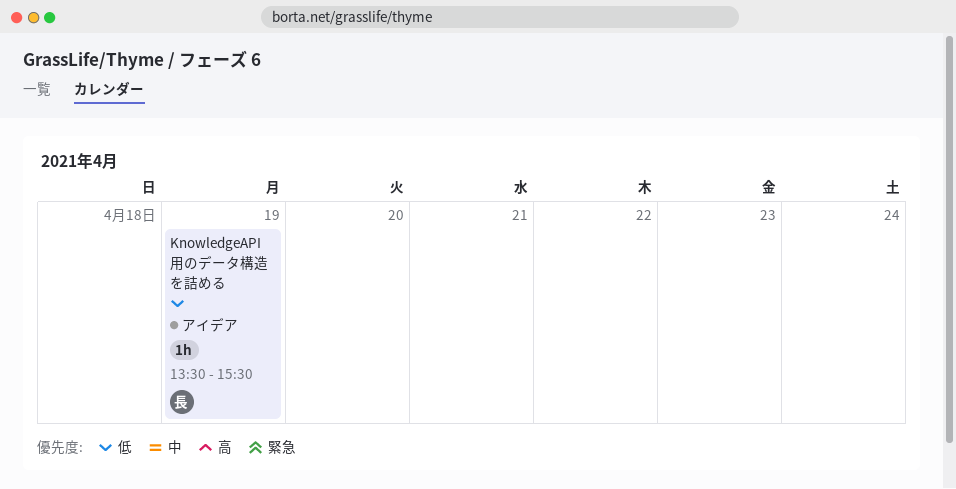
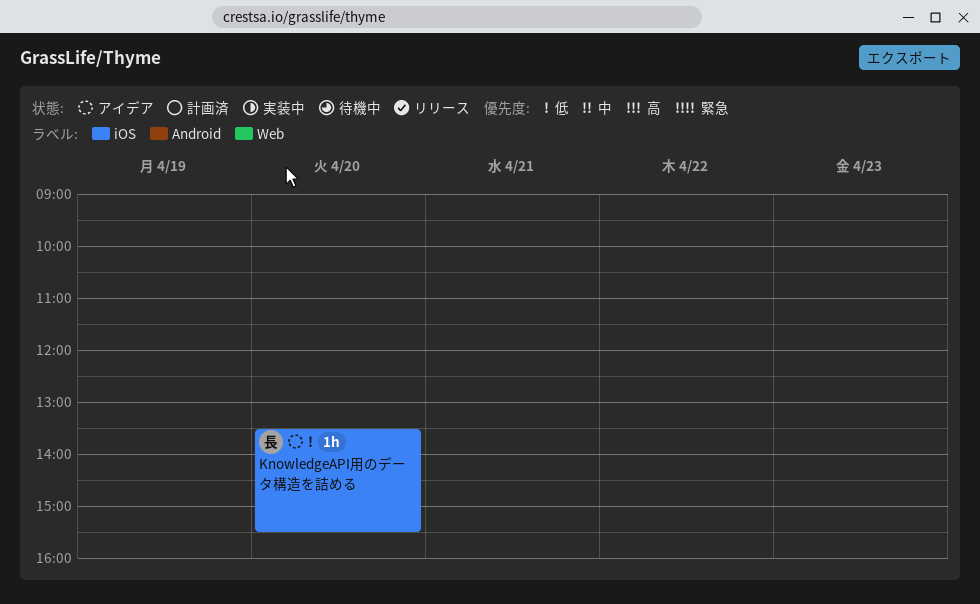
KnowledgeAPI用のデータ構造を詰める, day: Apr 19 -> Apr 20

